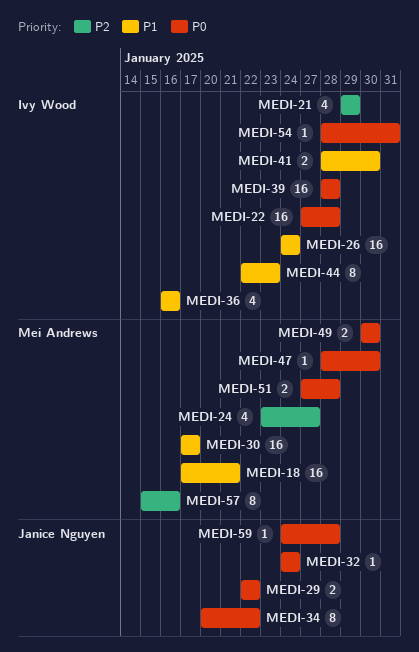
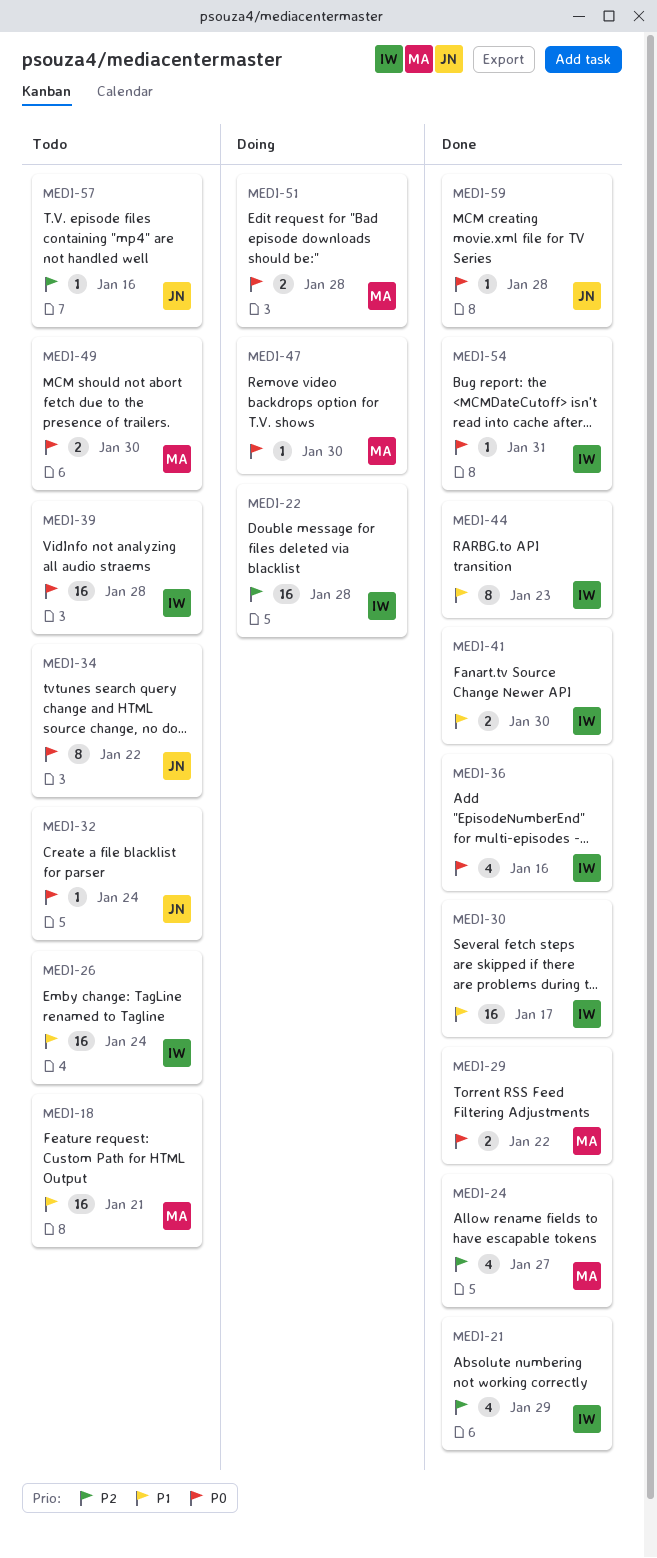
MEDI-22, priority: P0 -> P2
MEDI-29, owner: Janice Nguyen -> Mei Andrews
MEDI-30, owner: Mei Andrews -> Ivy Wood
MEDI-36, priority: P1 -> P0
MEDI-57, owner: Mei Andrews -> Janice Nguyen
MEDI-57, estimate: 8 -> 1

